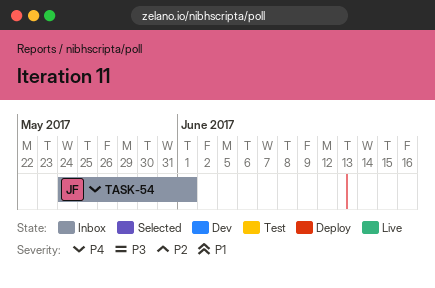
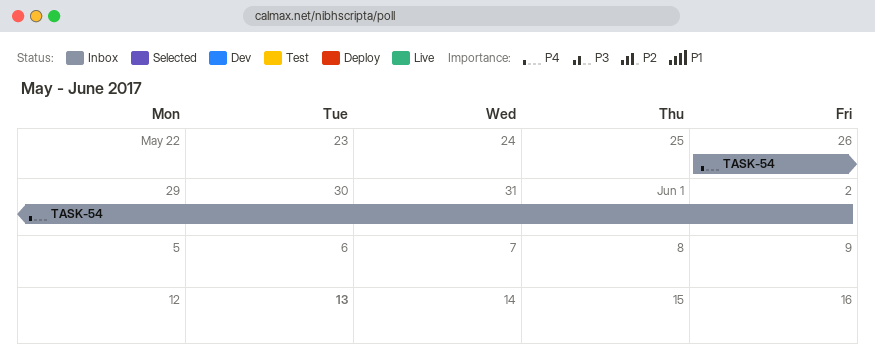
TASK-54, start: May 24 -> May 26
TASK-54, due: Jun 1 -> Jun 2

